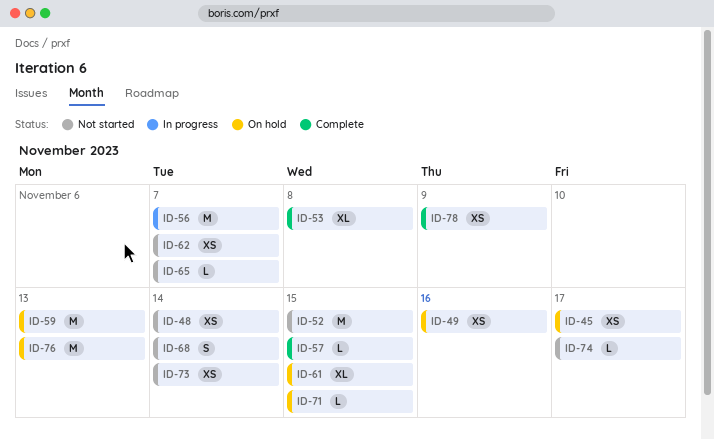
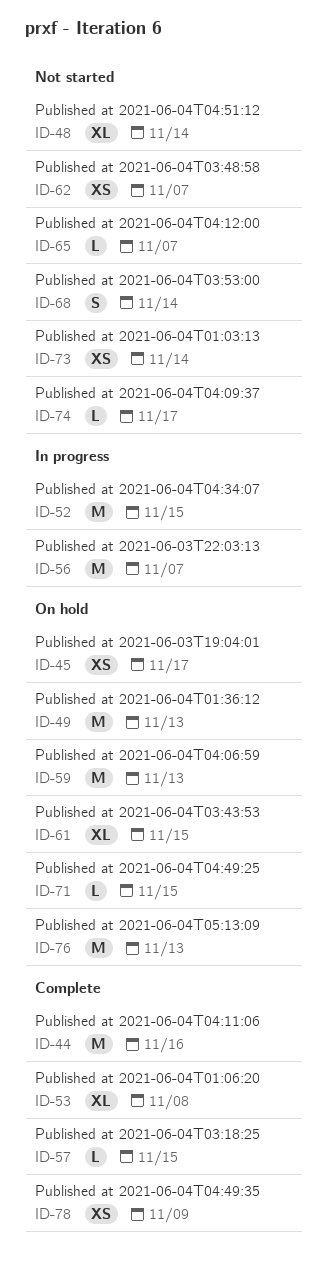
ID-44: none -> present
ID-48, estimate: XS -> XL
ID-49, estimate: XS -> M
ID-49, due: Nov 16 -> Nov 13
ID-52, status: Not started -> In progress

